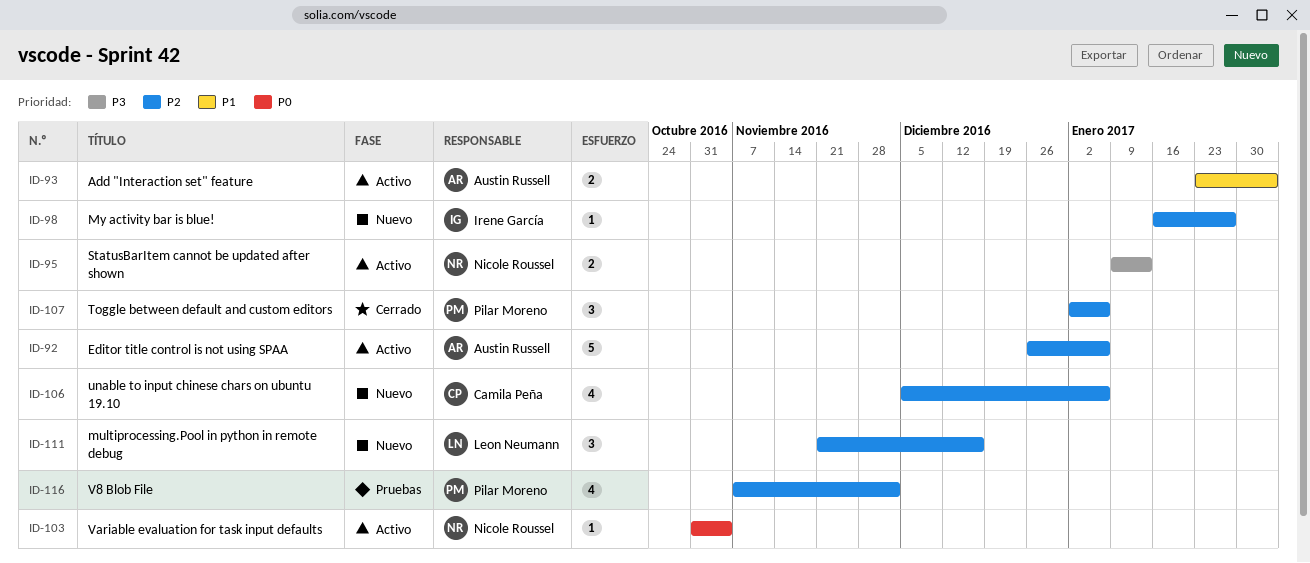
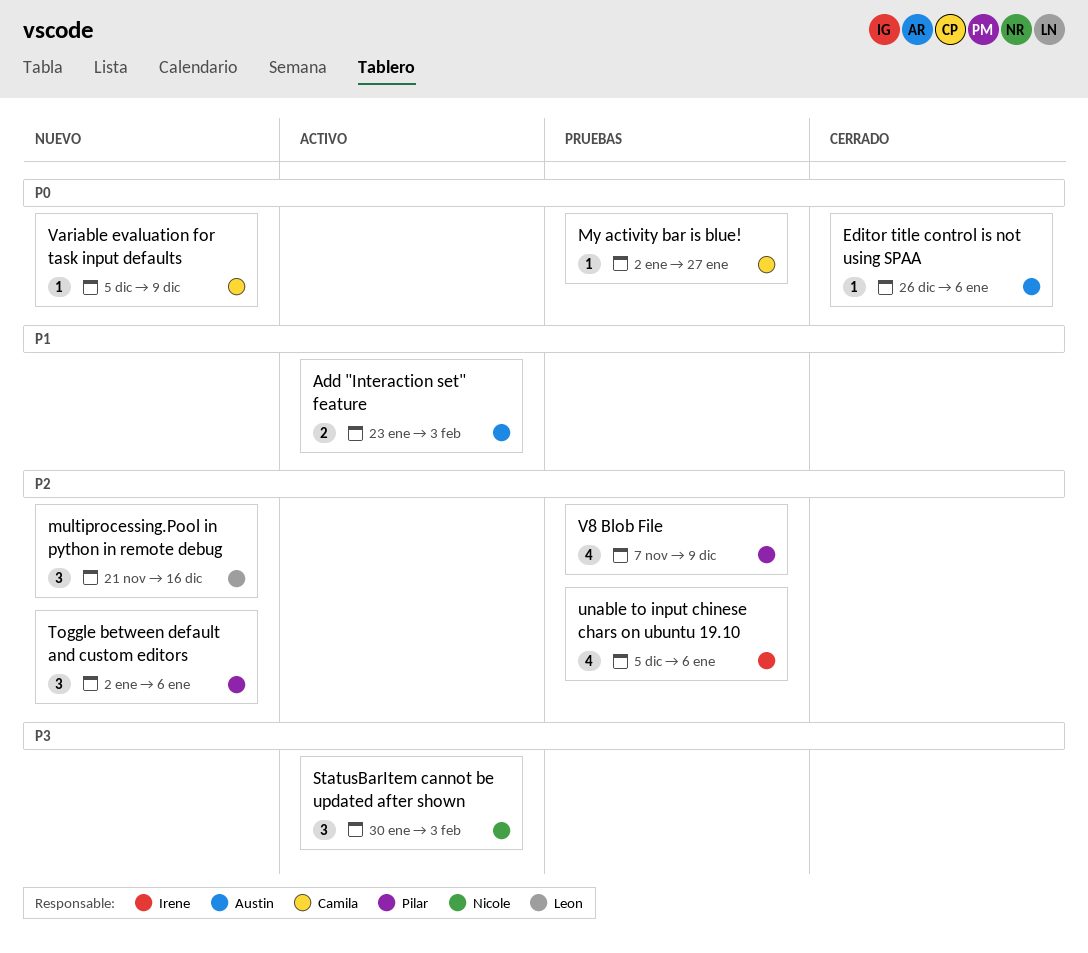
Editor title control is not using SPAA, status: Activo -> Cerrado
Editor title control is not using SPAA, priority: P2 -> P0
Editor title control is not using SPAA, estimate: 5 -> 1
My activity bar is blue!, status: Nuevo -> Pruebas
My activity bar is blue!, owner: Irene García -> Camila Peña
My activity bar is blue!, priority: P2 -> P0
My activity bar is blue!, start: Jan 16 -> Jan 2
StatusBarItem cannot be updated after shown, estimate: 2 -> 3
StatusBarItem cannot be updated after shown, start: Jan 9 -> Jan 30
StatusBarItem cannot be updated after shown, due: Jan 13 -> Feb 3
Toggle between default and custom editors, status: Cerrado -> Nuevo
unable to input chinese chars on ubuntu 19.10, status: Nuevo -> Pruebas
unable to input chinese chars on ubuntu 19.10, owner: Camila Peña -> Irene García
V8 Blob File, due: Dec 2 -> Dec 9
Variable evaluation for task input defaults, status: Activo -> Nuevo
Variable evaluation for task input defaults, owner: Nicole Roussel -> Camila Peña
Variable evaluation for task input defaults, start: Oct 31 -> Dec 5
Variable evaluation for task input defaults, due: Nov 4 -> Dec 9

